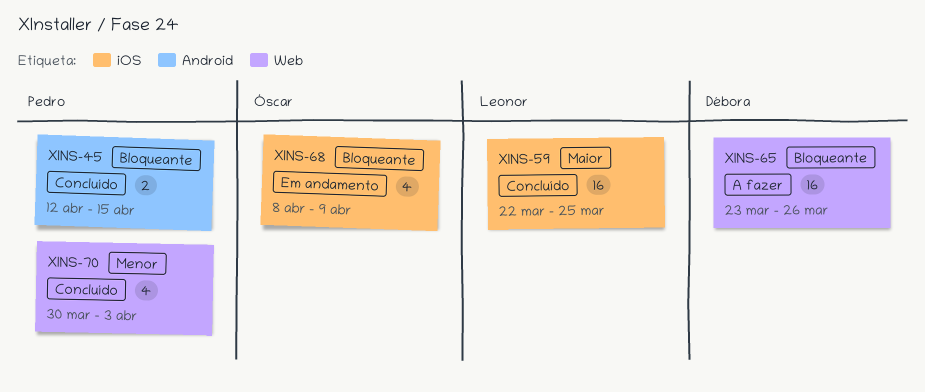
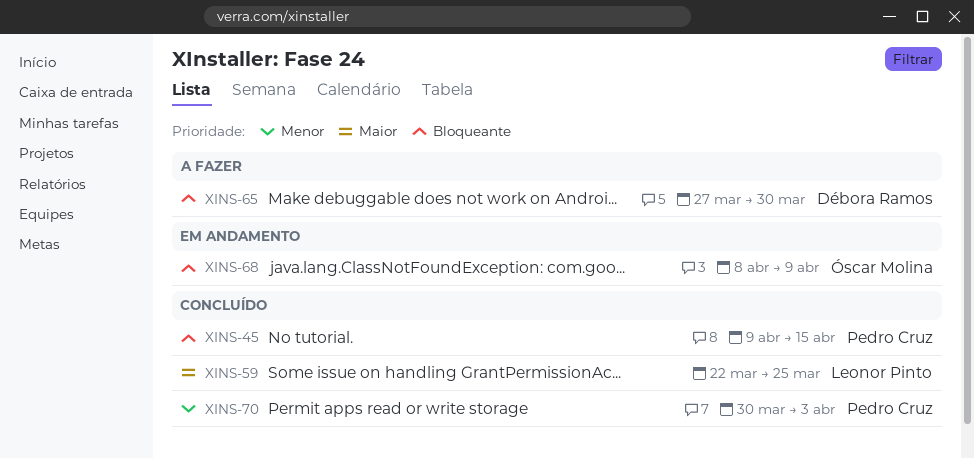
XINS-45, start: Apr 12 -> Apr 9
XINS-65, start: Mar 23 -> Mar 27
XINS-65, due: Mar 26 -> Mar 30

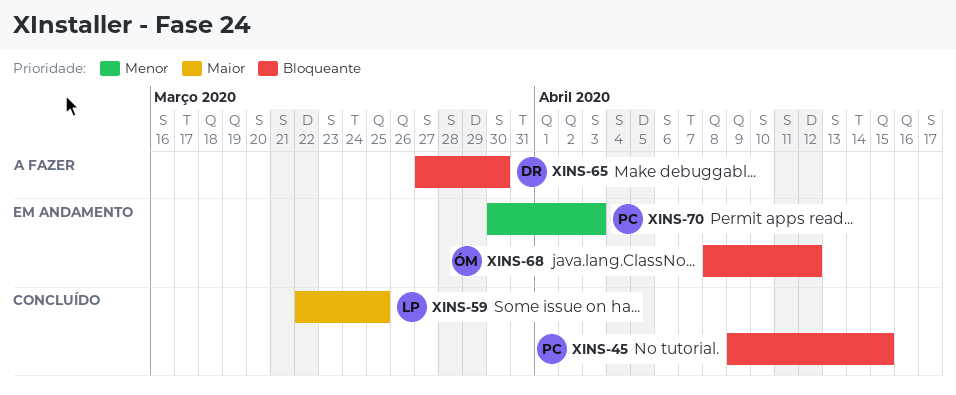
XINS-68, due: Apr 9 -> Apr 12
XINS-70, status: Concluído -> Em andamento

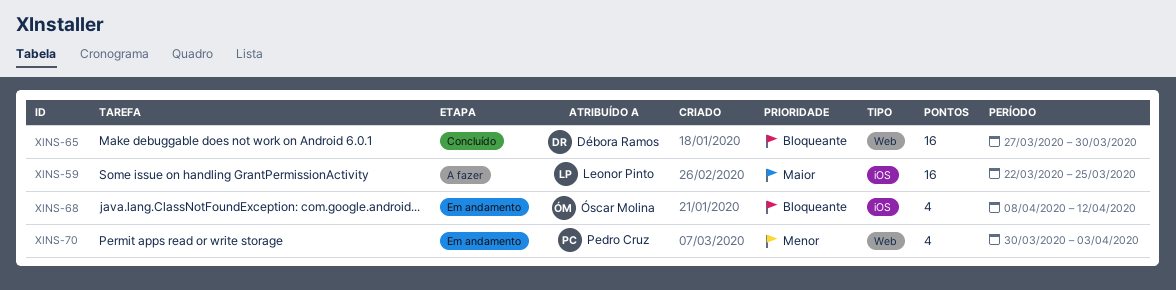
XINS-45: present -> none
XINS-59, status: Concluído -> A fazer
XINS-65, status: A fazer -> Concluído

